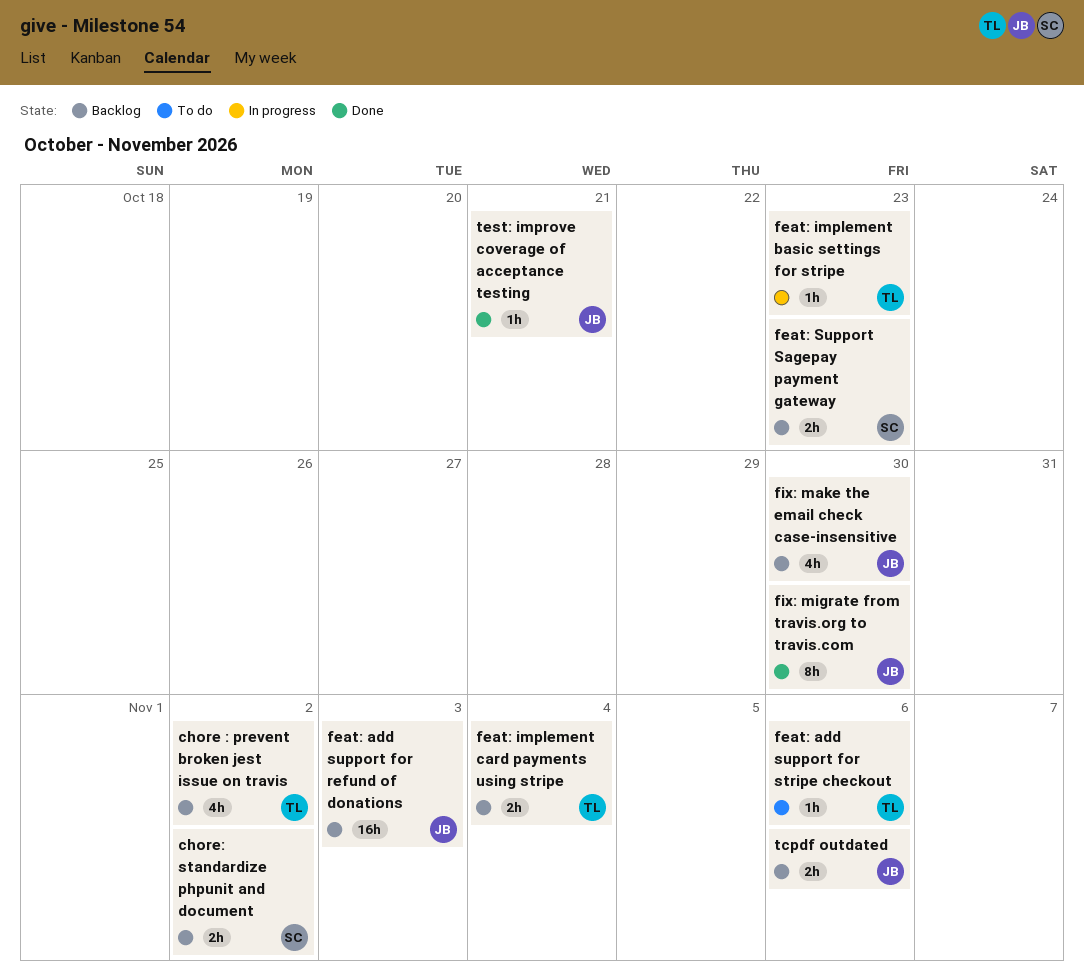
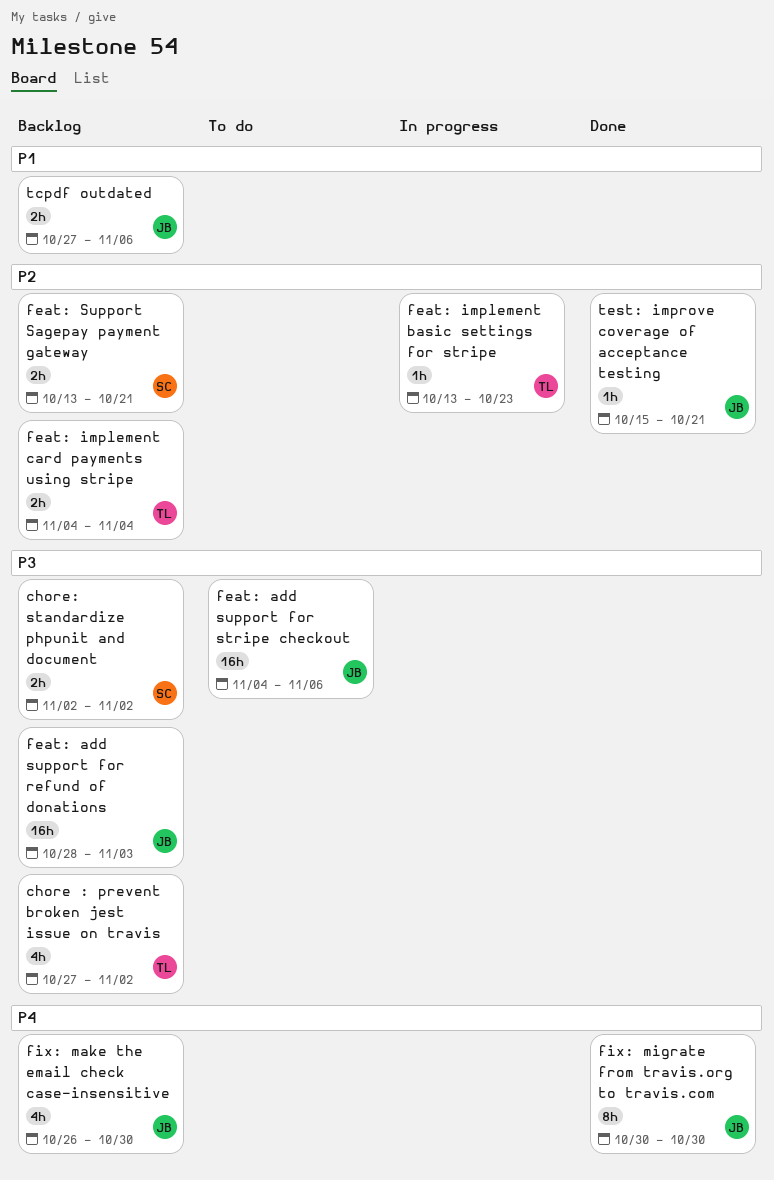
feat: add support for stripe checkout, owner: TL -> JB
feat: add support for stripe checkout, estimate: 1h -> 16h
feat: Support Sagepay payment gateway, due: Oct 23 -> Oct 21

